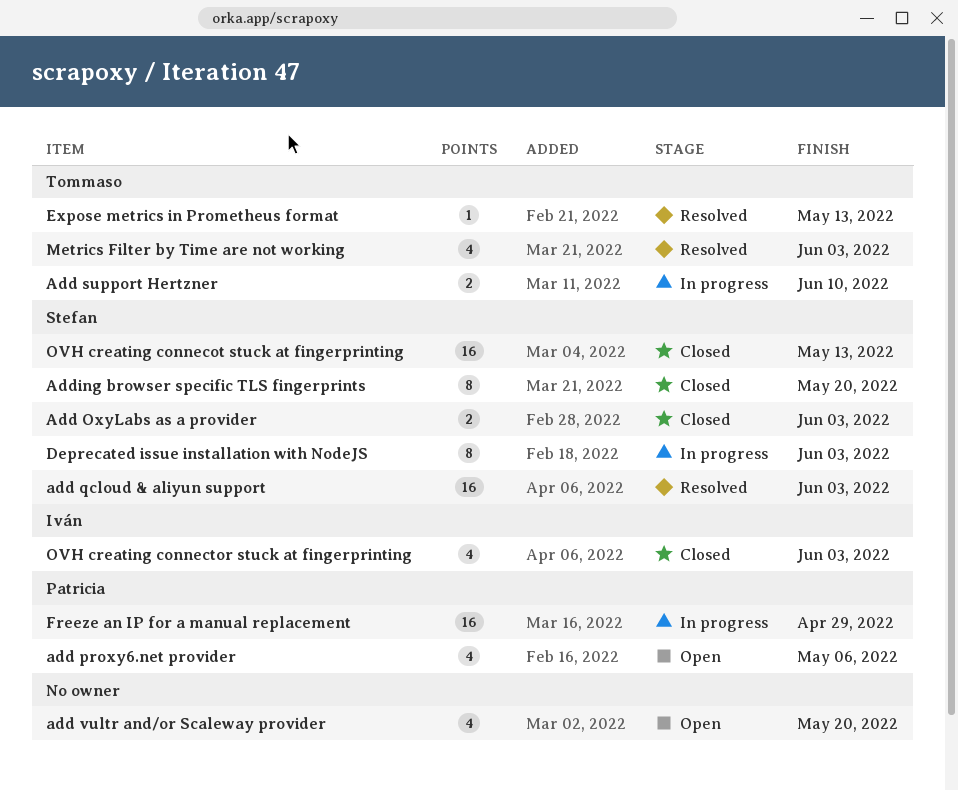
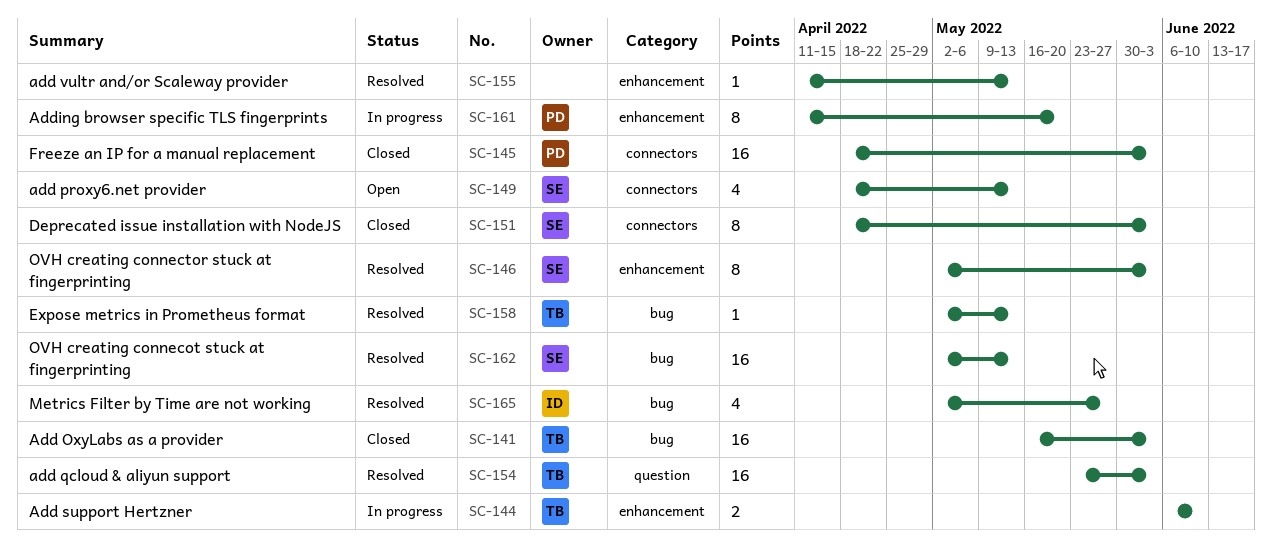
Add OxyLabs as a provider, owner: Stefan -> Tommaso
Add OxyLabs as a provider, estimate: 2 -> 16
add proxy6.net provider, owner: Patricia -> Stefan
add proxy6.net provider, due: May 6 -> May 13
add qcloud & aliyun support, owner: Stefan -> Tommaso
add vultr and/or Scaleway provider, status: Open -> Resolved
add vultr and/or Scaleway provider, estimate: 4 -> 1
add vultr and/or Scaleway provider, due: May 20 -> May 13
Adding browser specific TLS fingerprints, status: Closed -> In progress
Adding browser specific TLS fingerprints, owner: Stefan -> Patricia
Deprecated issue installation with NodeJS, status: In progress -> Closed
Freeze an IP for a manual replacement, status: In progress -> Closed
Freeze an IP for a manual replacement, due: Apr 29 -> Jun 3
Metrics Filter by Time are not working, owner: Tommaso -> Iván
Metrics Filter by Time are not working, due: Jun 3 -> May 27
OVH creating connecot stuck at fingerprinting, status: Closed -> Resolved
OVH creating connector stuck at fingerprinting, status: Closed -> Resolved
OVH creating connector stuck at fingerprinting, owner: Iván -> Stefan
OVH creating connector stuck at fingerprinting, estimate: 4 -> 8

